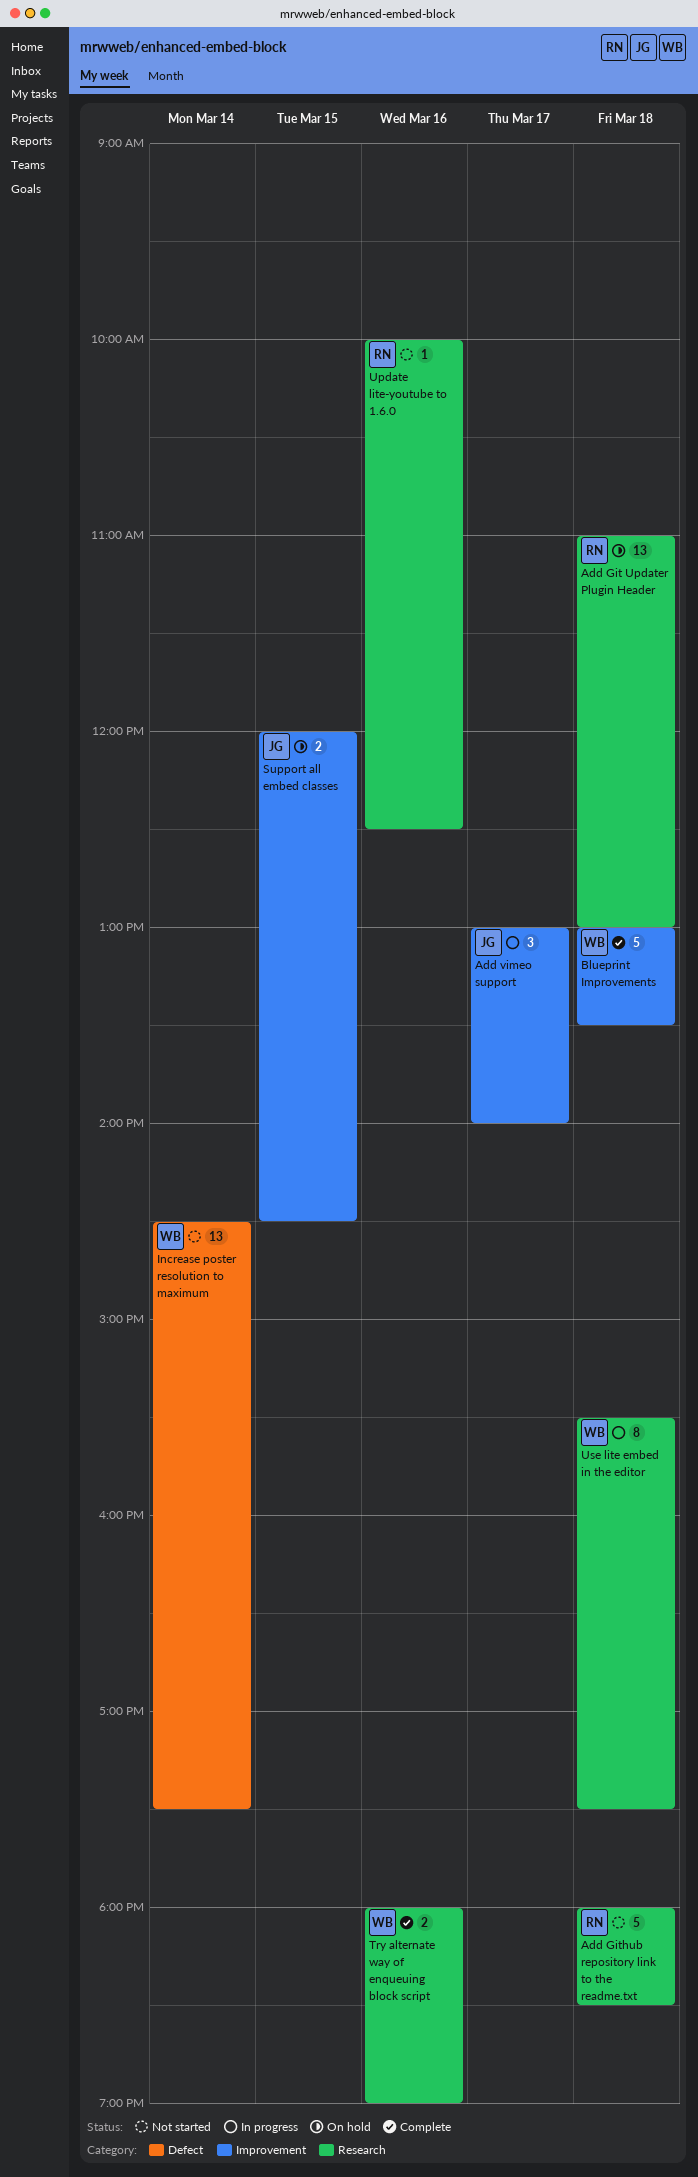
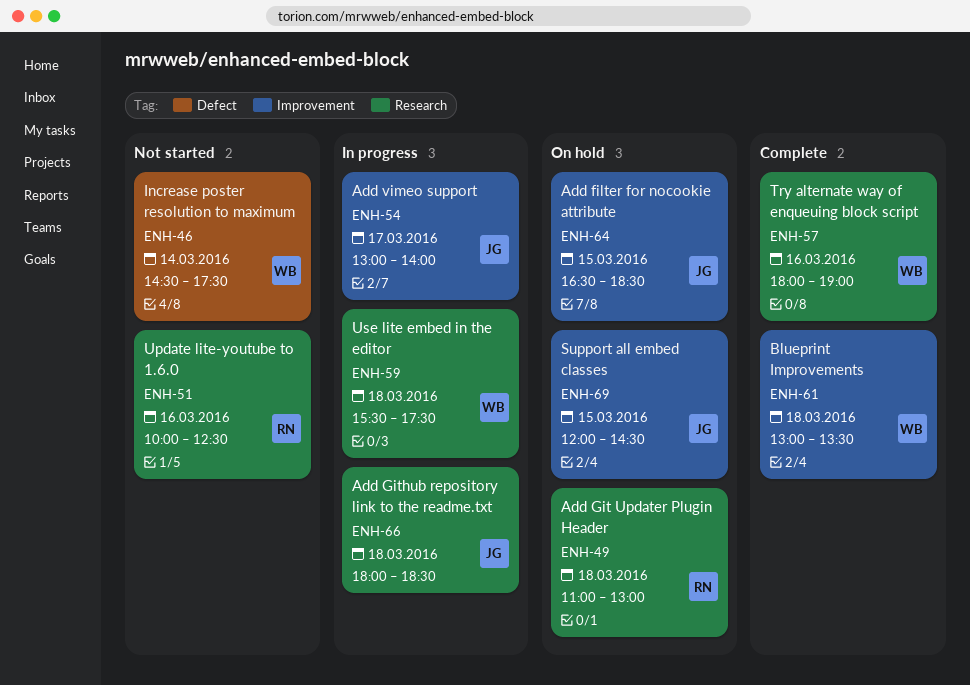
Add filter for nocookie attribute: none -> present
Add Github repository link to the readme.txt, status: Not started -> In progress
Add Github repository link to the readme.txt, owner: RN -> JG

